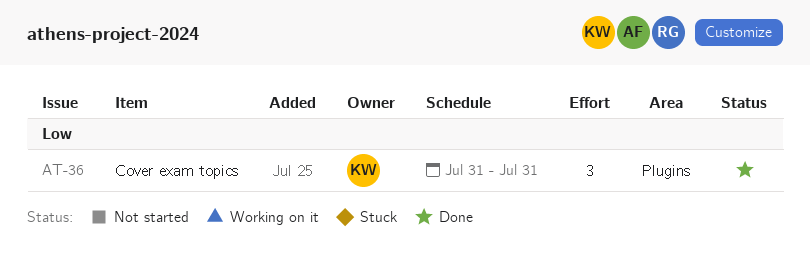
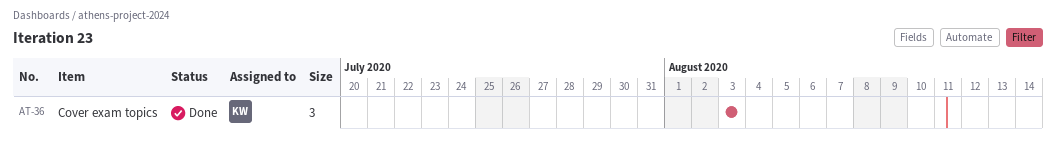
AT-36, start: Jul 31 -> Aug 3
AT-36, due: Jul 31 -> Aug 3

